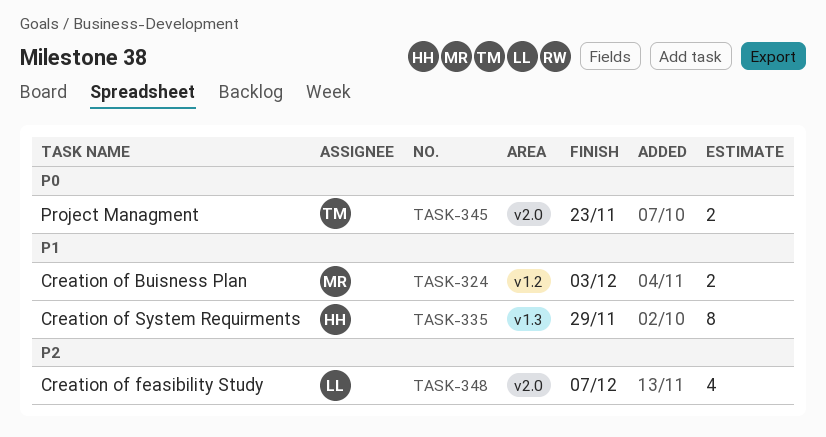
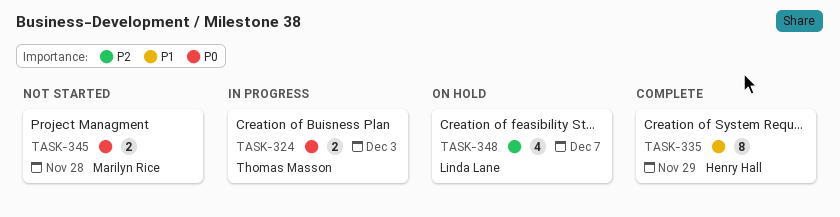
TASK-324, owner: Marilyn Rice -> Thomas Masson
TASK-324, priority: P1 -> P0
TASK-345, owner: Thomas Masson -> Marilyn Rice
TASK-345, due: Nov 23 -> Nov 28

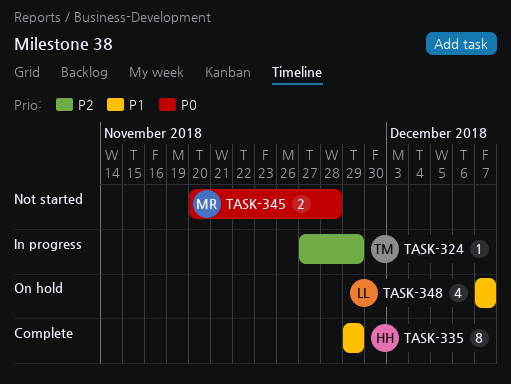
TASK-324, priority: P0 -> P2
TASK-324, estimate: 2 -> 1
TASK-324, due: Dec 3 -> Nov 29
TASK-348, priority: P2 -> P1

